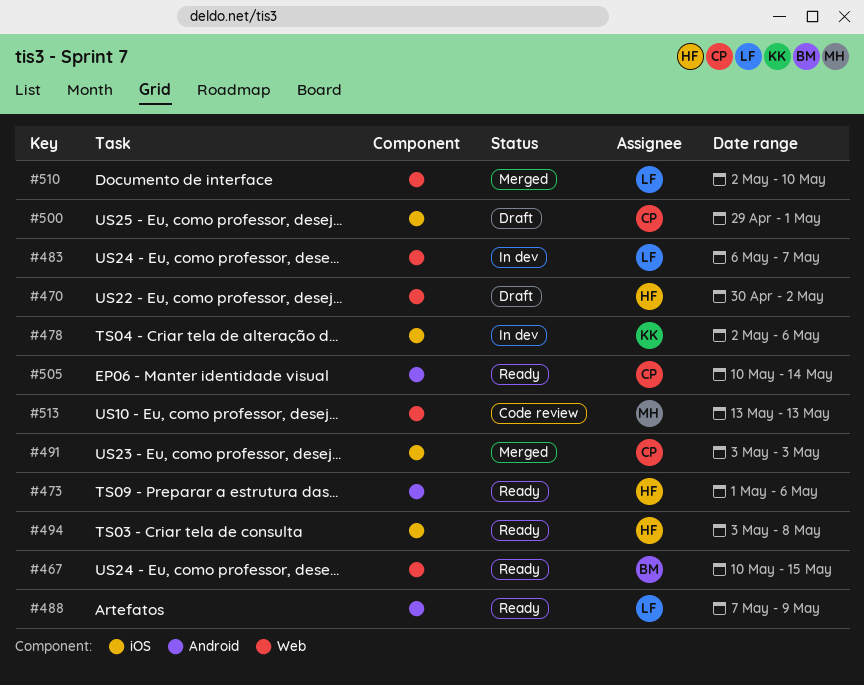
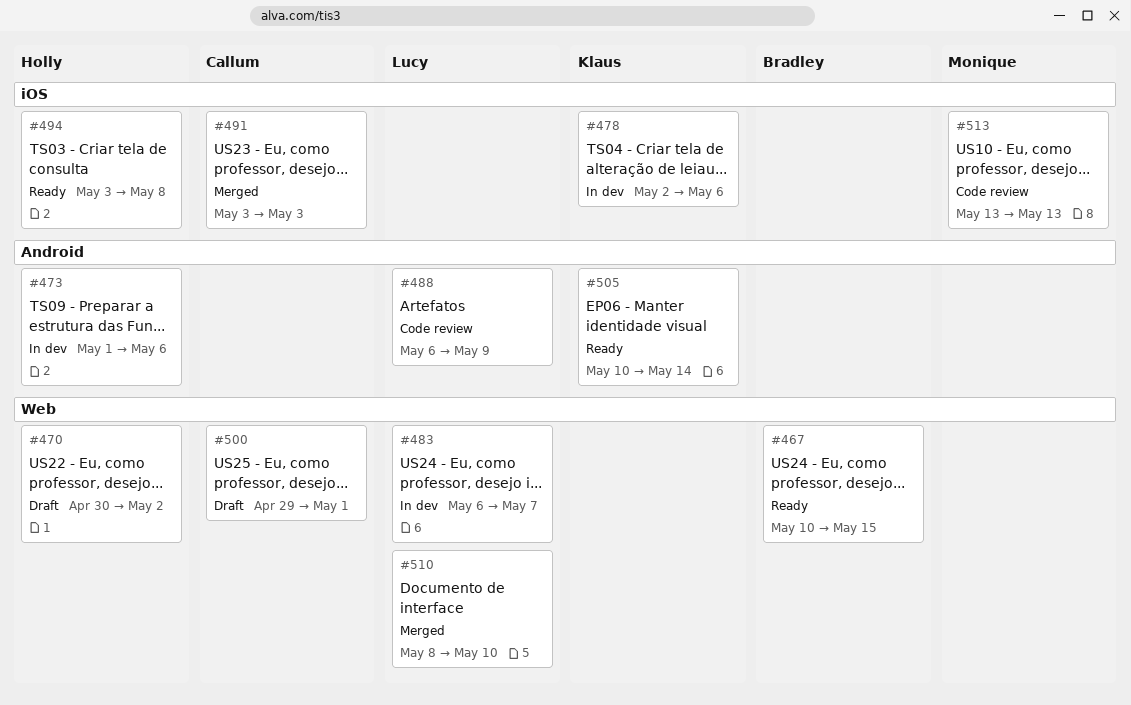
#473, status: Ready -> In dev
#488, status: Ready -> Code review
#488, start: May 7 -> May 6
#500, label: iOS -> Web
#505, owner: Callum -> Klaus
#510, start: May 2 -> May 8
#513, label: Web -> iOS

